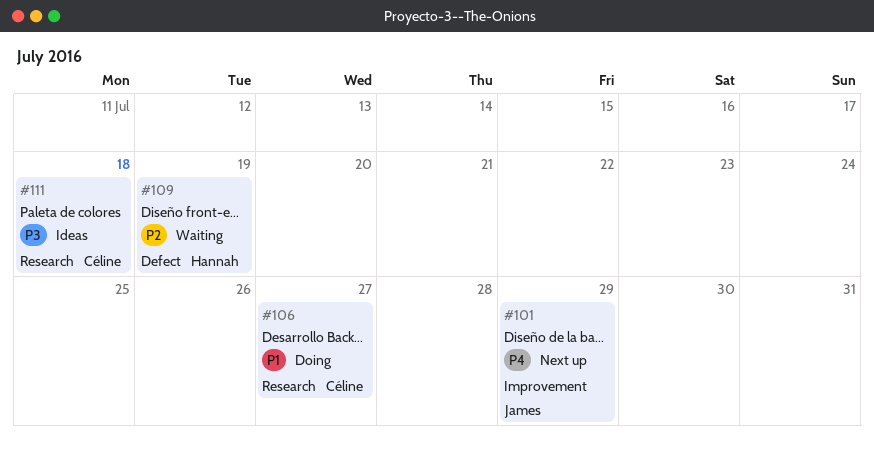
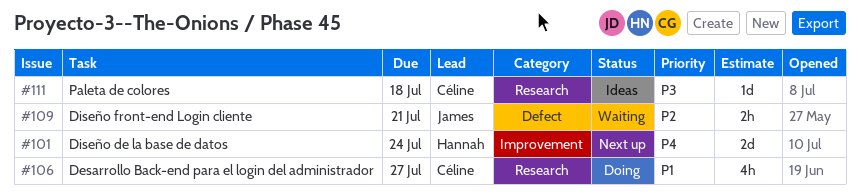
#101, owner: James -> Hannah
#101, due: Jul 29 -> Jul 24
#109, owner: Hannah -> James
#109, due: Jul 19 -> Jul 21

